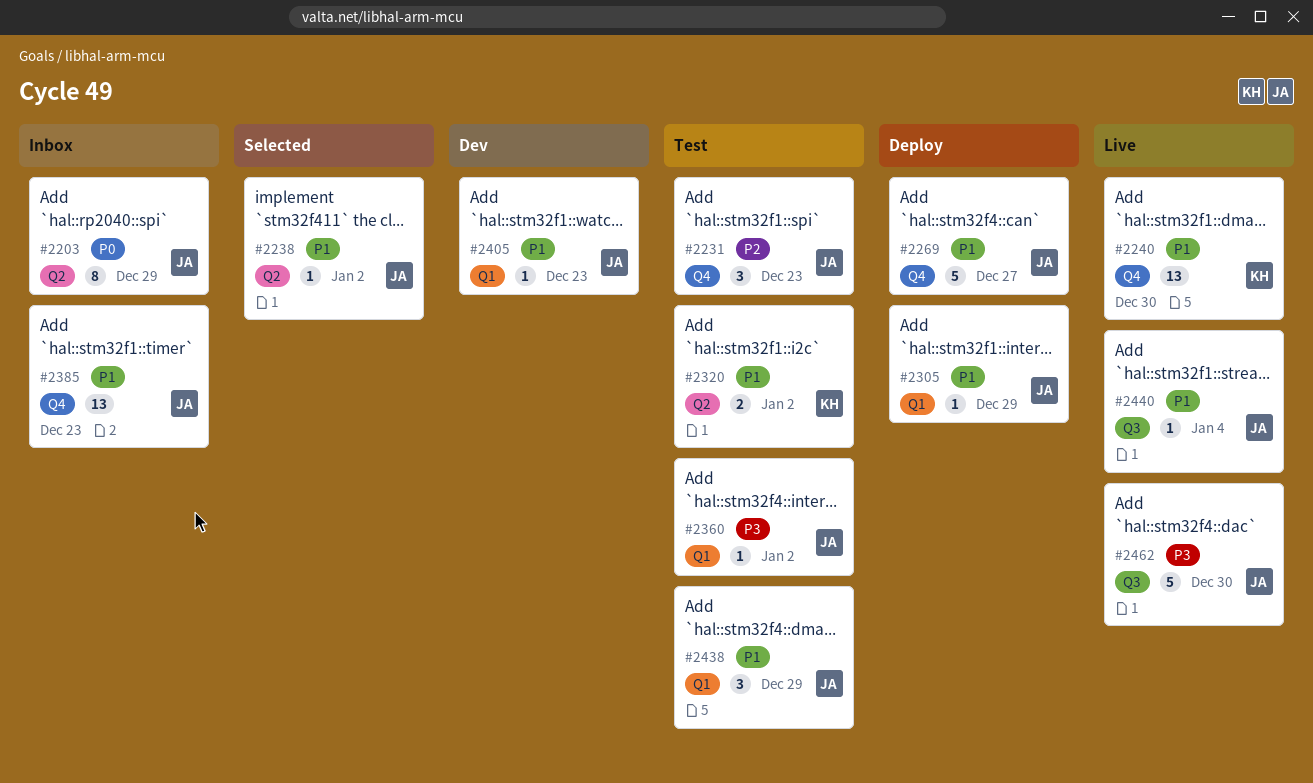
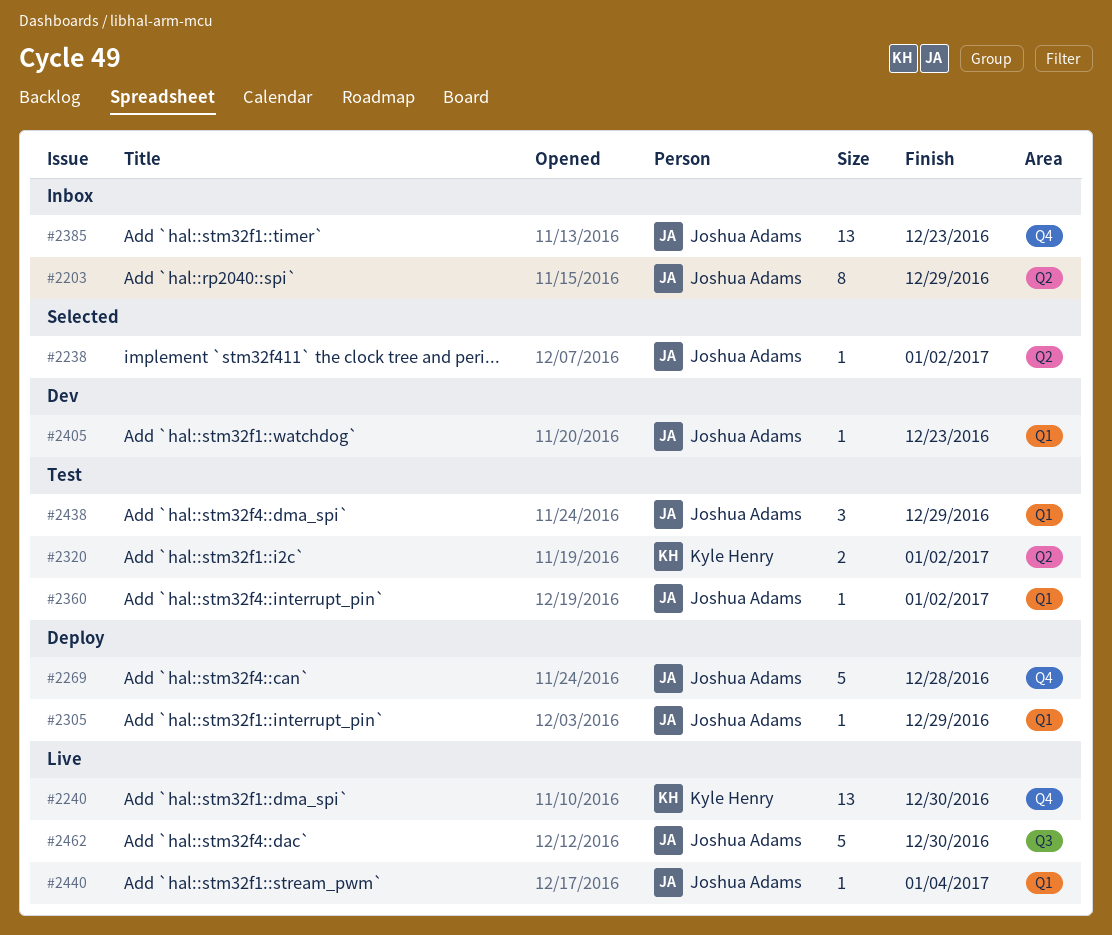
#2231: present -> none
#2269, due: Dec 27 -> Dec 28
#2440, label: Q3 -> Q1

